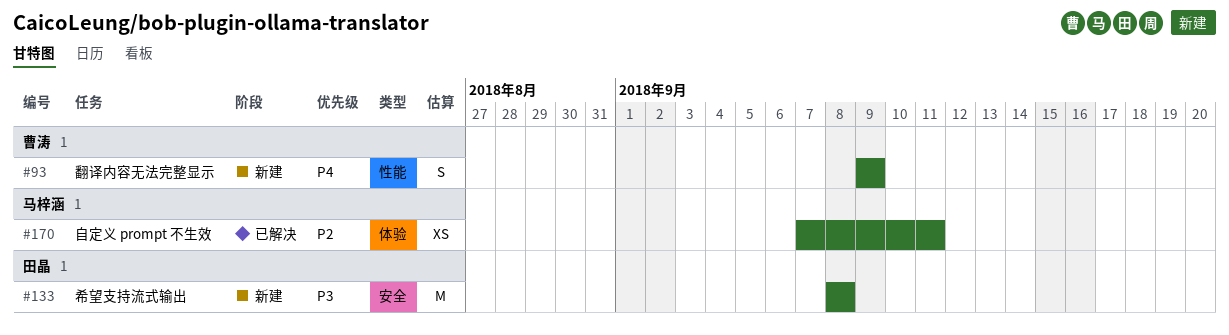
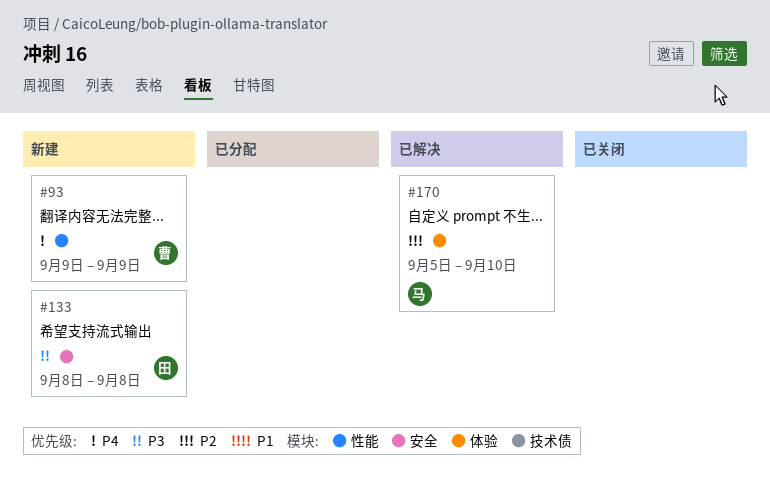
#170, start: Sep 7 -> Sep 5
#170, due: Sep 11 -> Sep 10

